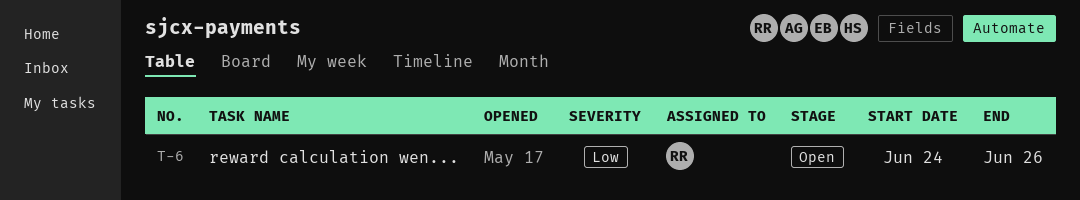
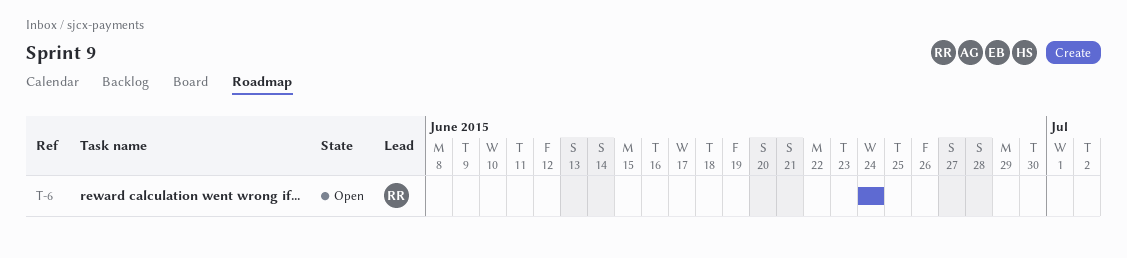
T-6, due: Jun 26 -> Jun 24

